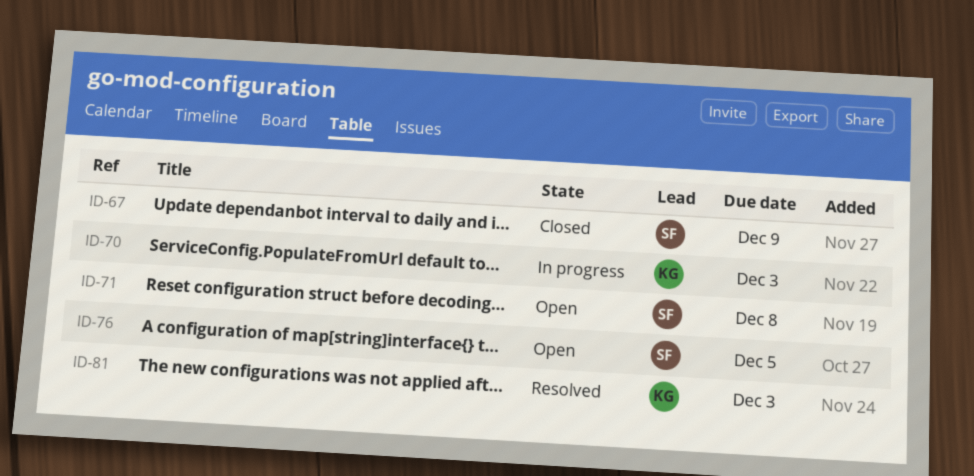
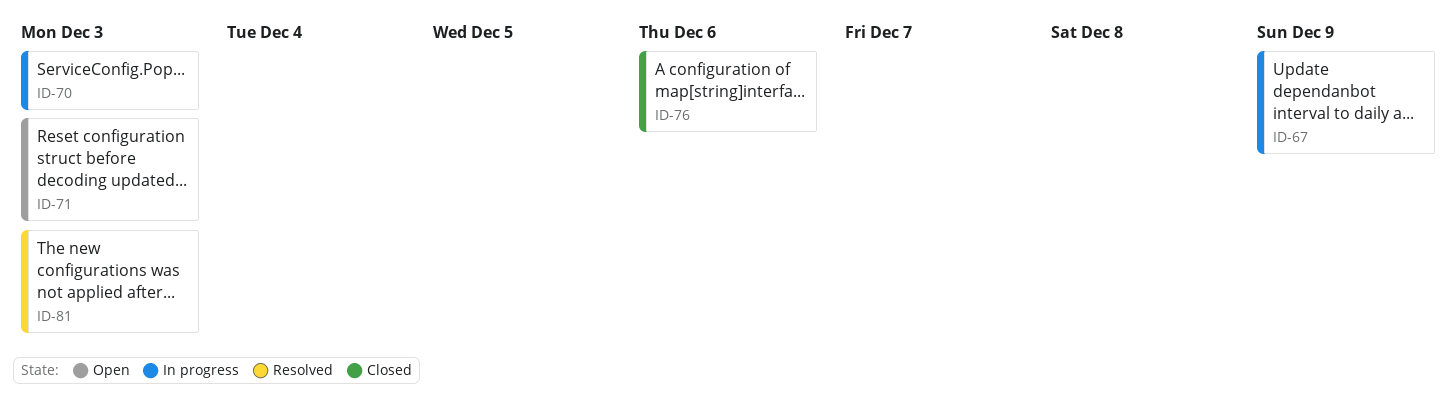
ID-67, status: Closed -> In progress
ID-71, due: Dec 8 -> Dec 3
ID-76, status: Open -> Closed
ID-76, due: Dec 5 -> Dec 6

